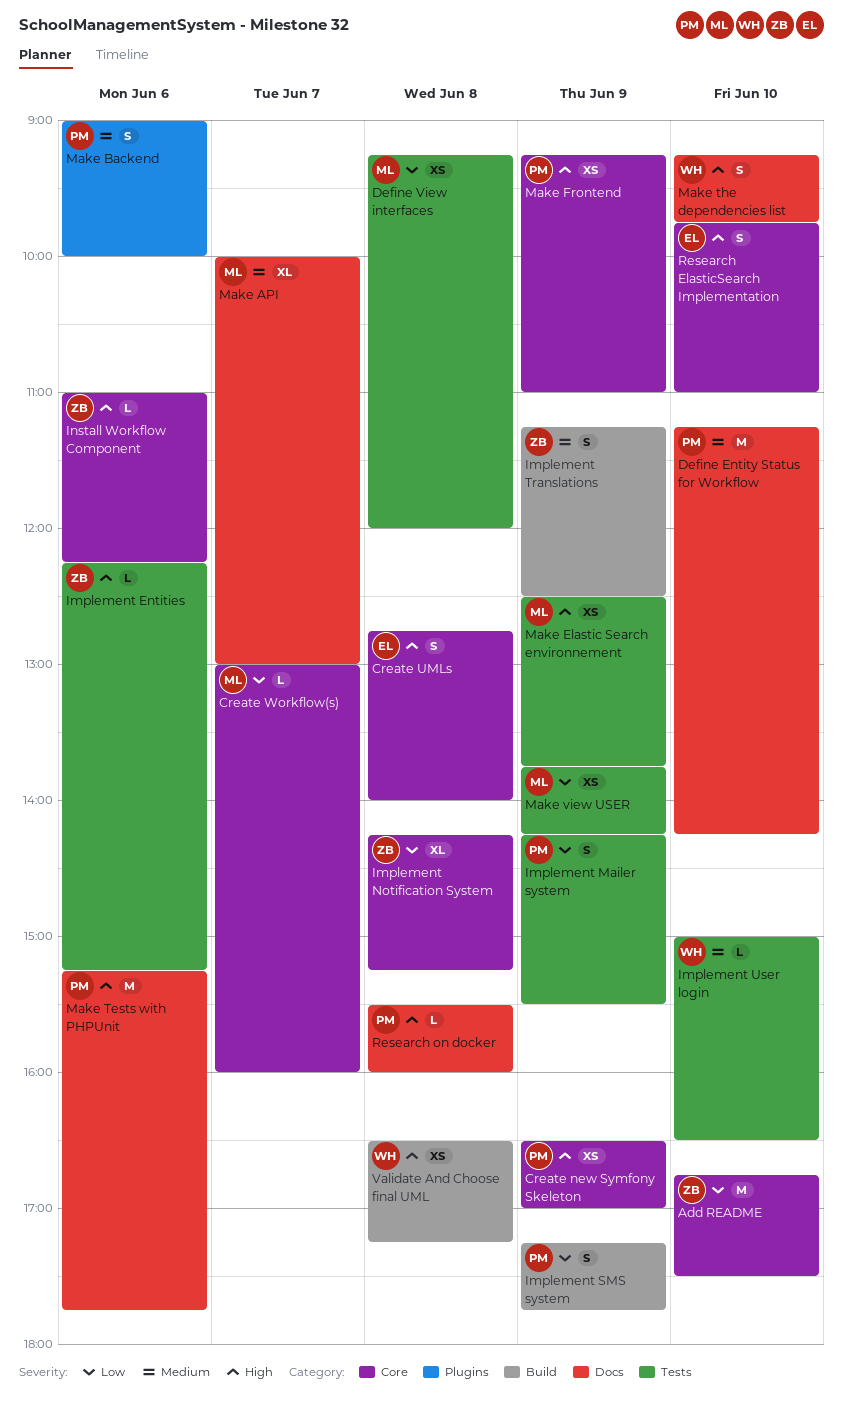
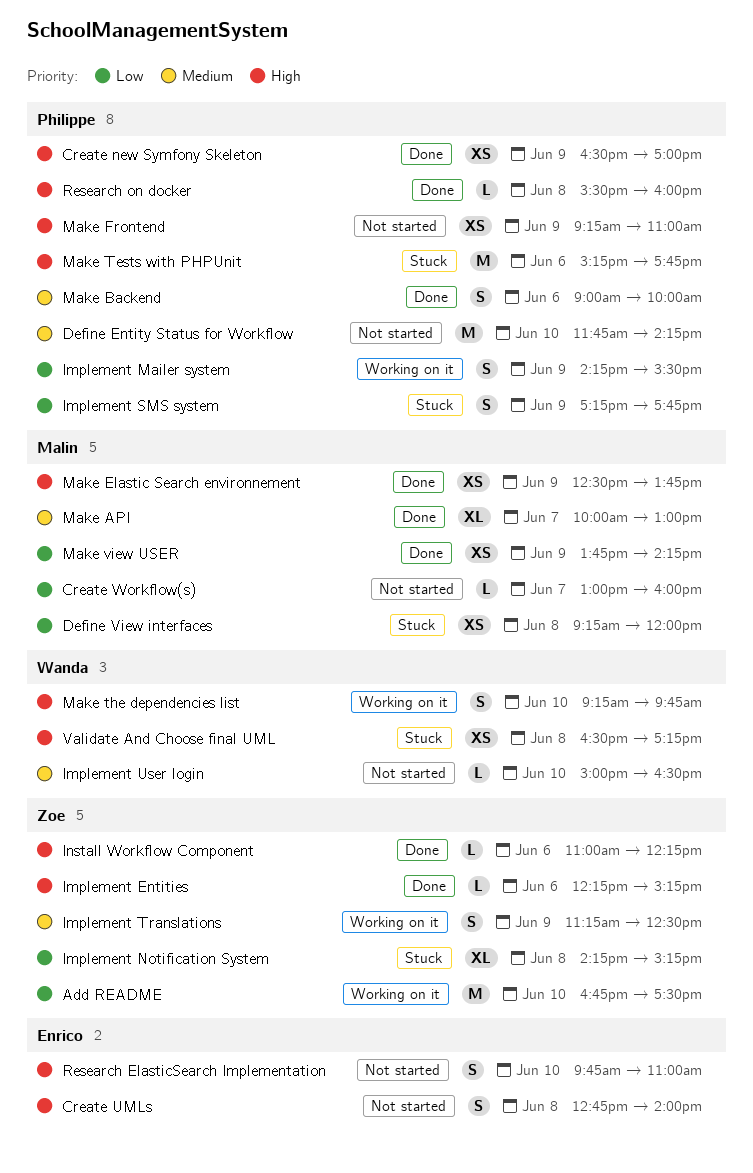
Define Entity Status for Workflow, begins: 11:15 -> 11:45

